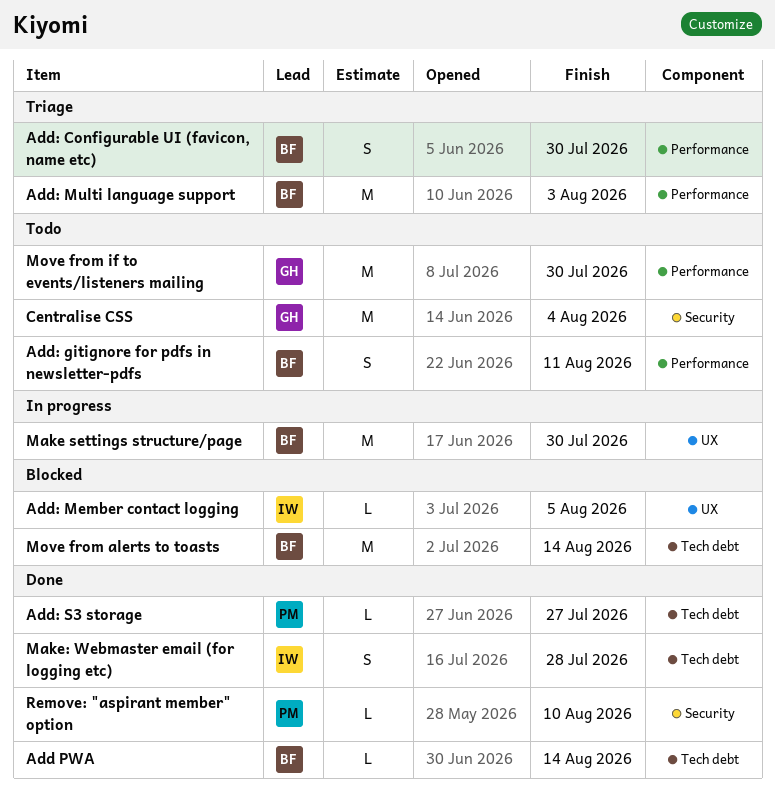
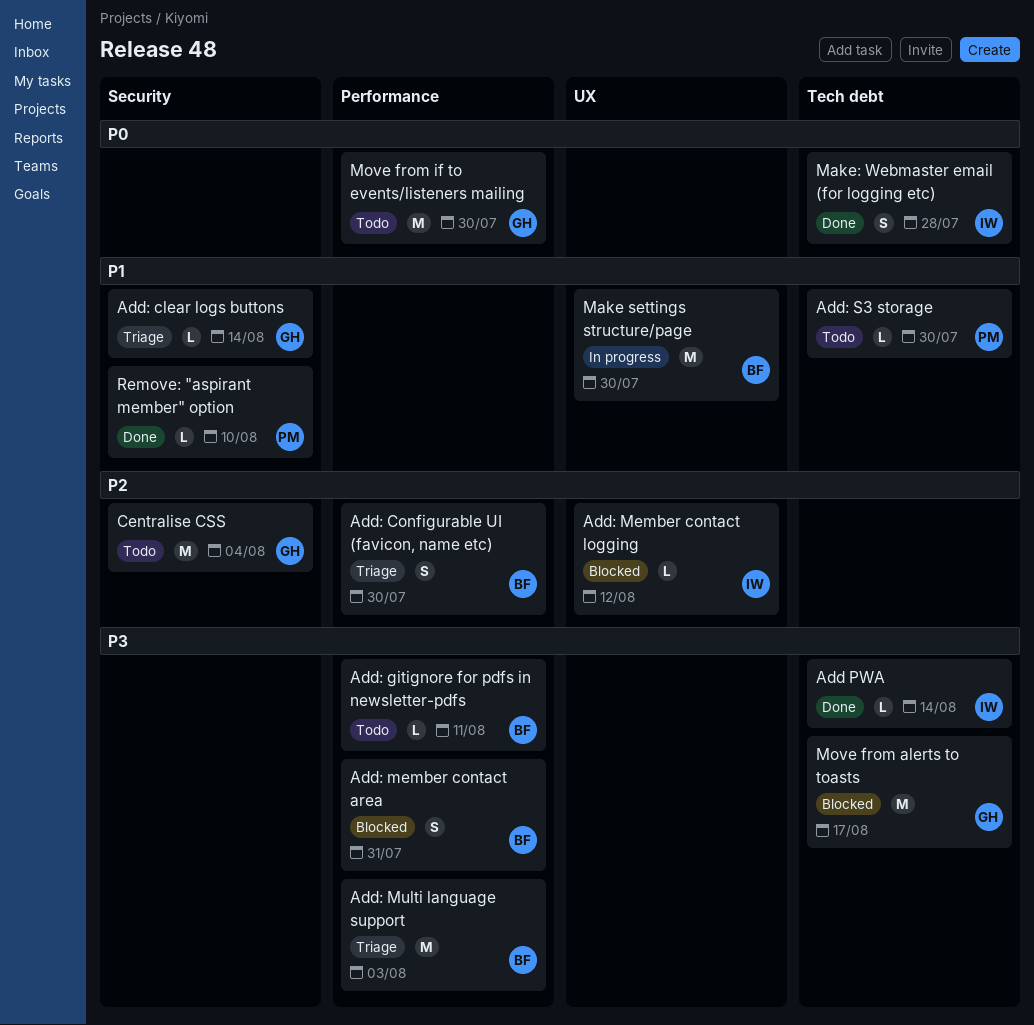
Add PWA, owner: BF -> IW
Add: clear logs buttons: none -> present
Add: gitignore for pdfs in newsletter-pdfs, estimate: S -> L
Add: member contact area: none -> present
Add: Member contact logging, due: Aug 5 -> Aug 12
Add: S3 storage, status: Done -> Todo
Add: S3 storage, due: Jul 27 -> Jul 30
Move from alerts to toasts, owner: BF -> GH
Move from alerts to toasts, due: Aug 14 -> Aug 17

